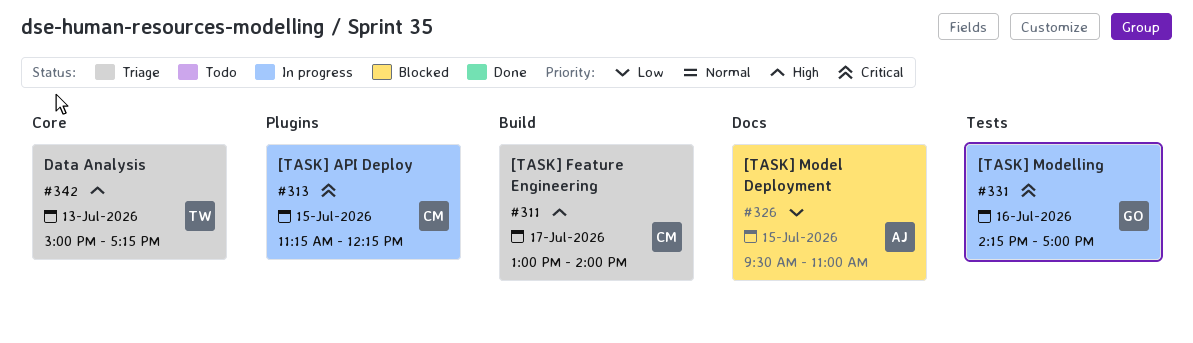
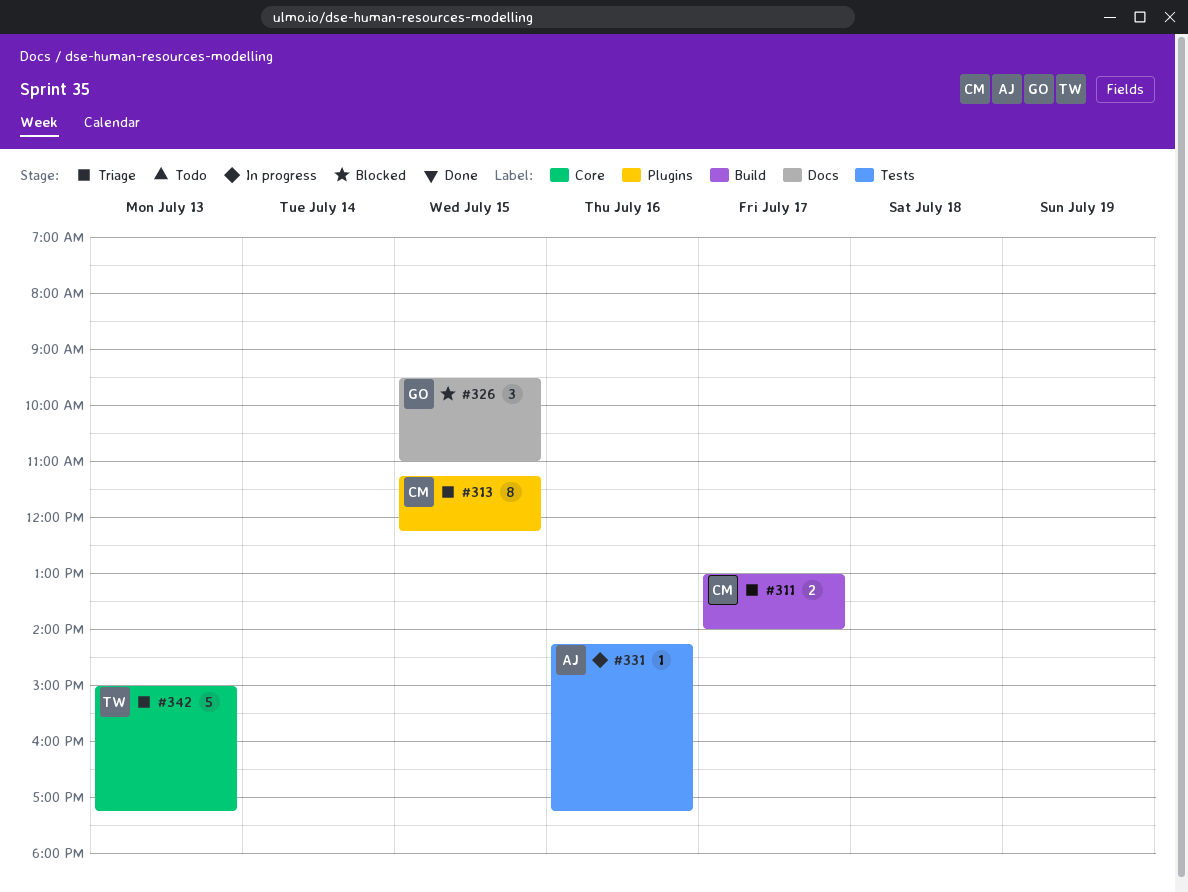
#313, status: In progress -> Triage
#326, owner: AJ -> GO
#331, owner: GO -> AJ
#331, ends: 17:00 -> 17:15

